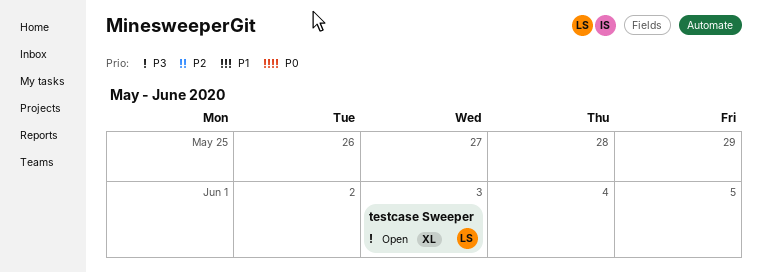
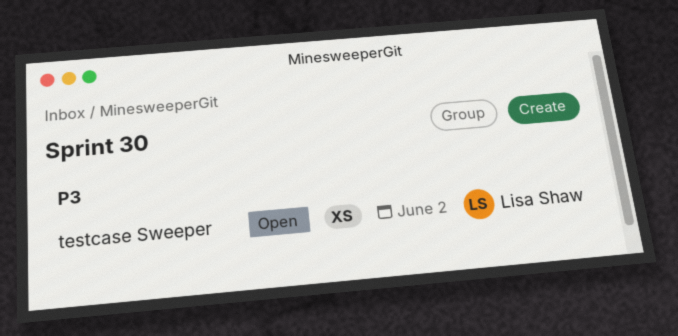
testcase Sweeper, estimate: XL -> XS
testcase Sweeper, due: Jun 3 -> Jun 2

